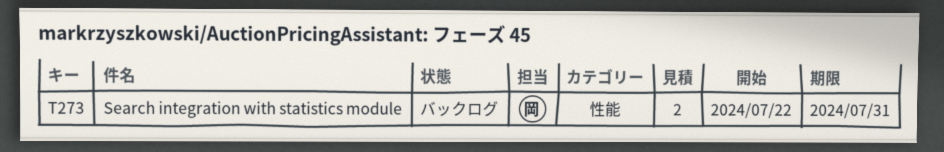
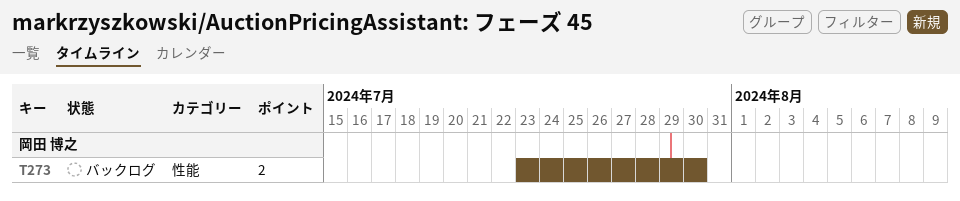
T273, start: Jul 22 -> Jul 23
T273, due: Jul 31 -> Jul 30

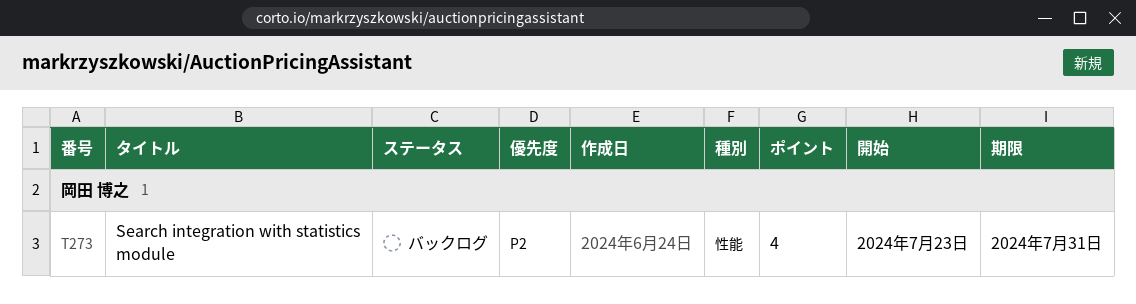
T273, estimate: 2 -> 4
T273, due: Jul 30 -> Jul 31

